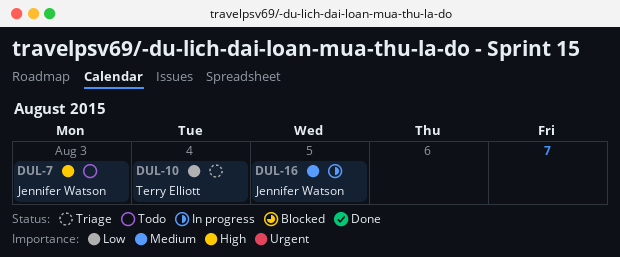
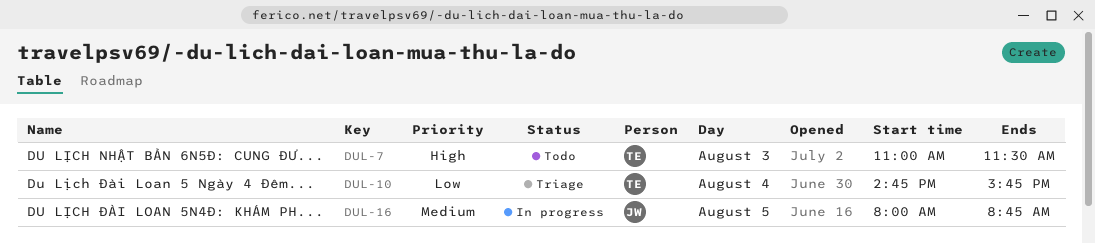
DUL-7, owner: Jennifer Watson -> Terry Elliott

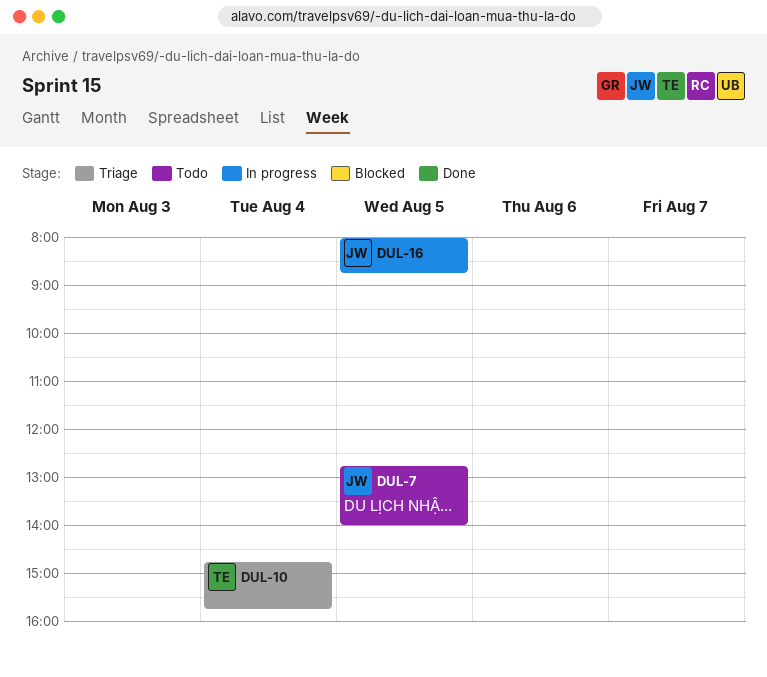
DUL-7, owner: TE -> JW
DUL-7, day: Aug 3 -> Aug 5
DUL-7, begins: 11:00 -> 12:45
DUL-7, ends: 11:30 -> 14:00

